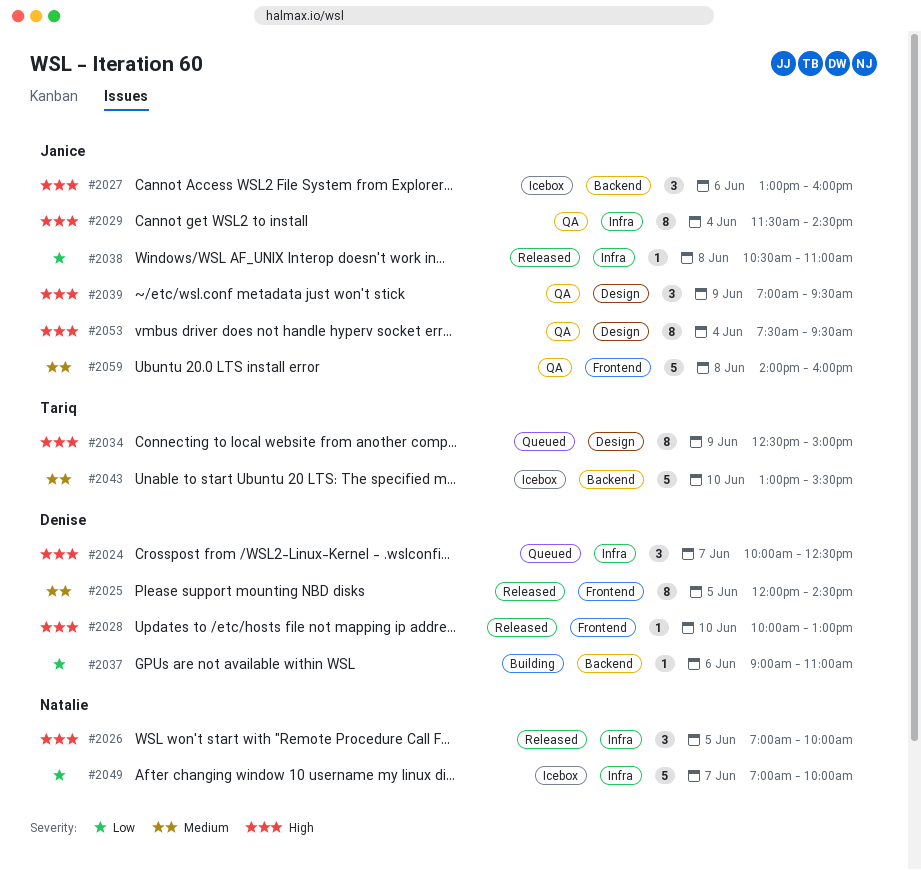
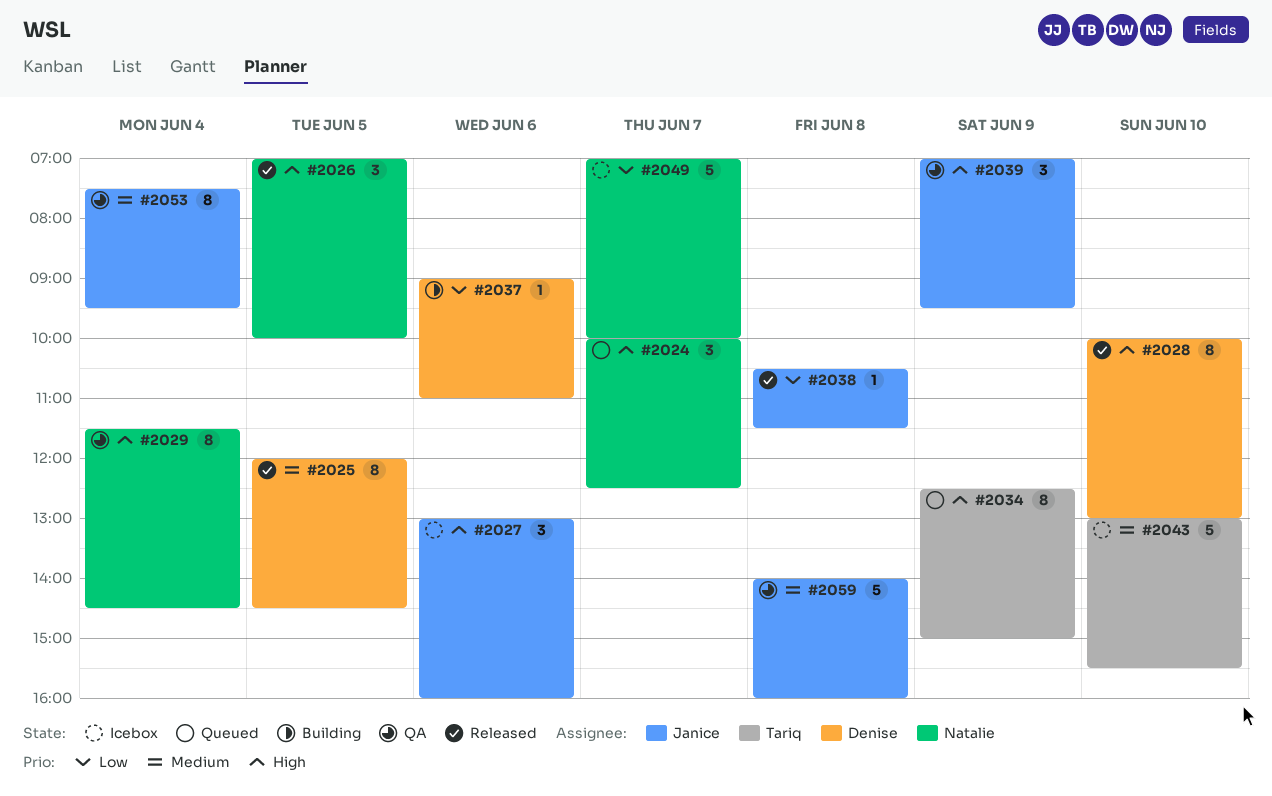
#2024, owner: Denise -> Natalie
#2028, estimate: 1 -> 8
#2029, owner: Janice -> Natalie
#2038, ends: 11:00 -> 11:30
#2053, priority: High -> Medium

